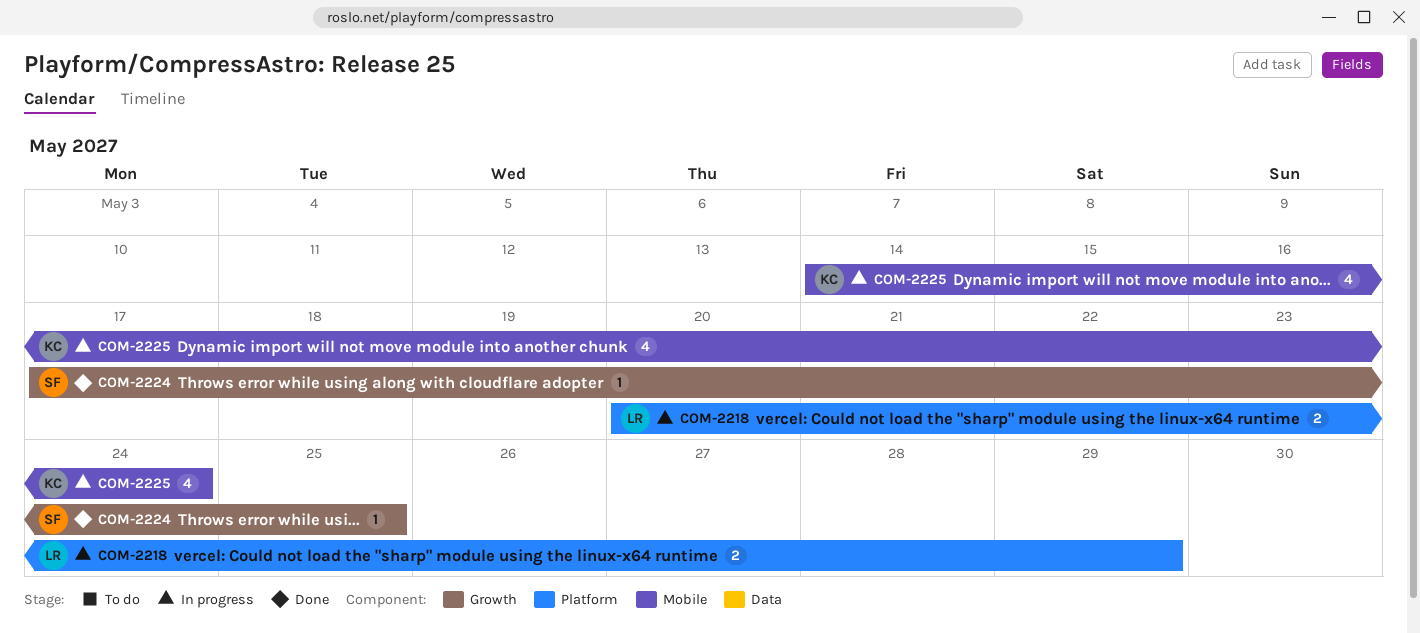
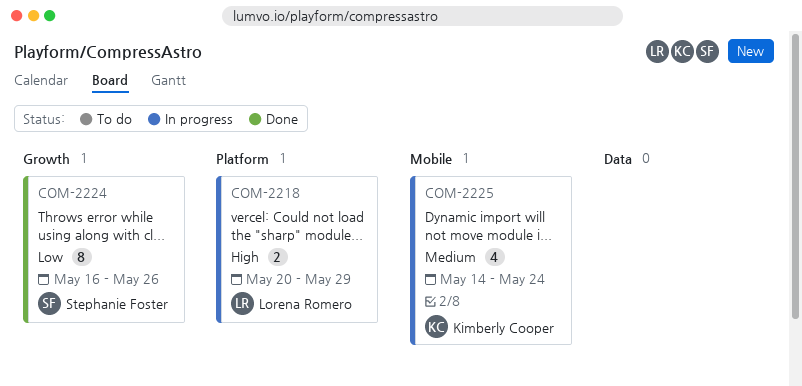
COM-2224, estimate: 1 -> 8
COM-2224, start: May 17 -> May 16
COM-2224, due: May 25 -> May 26

